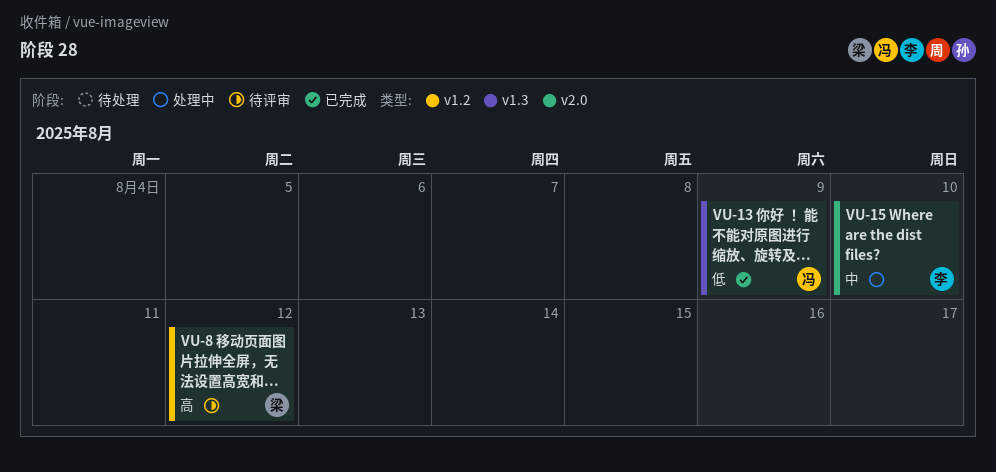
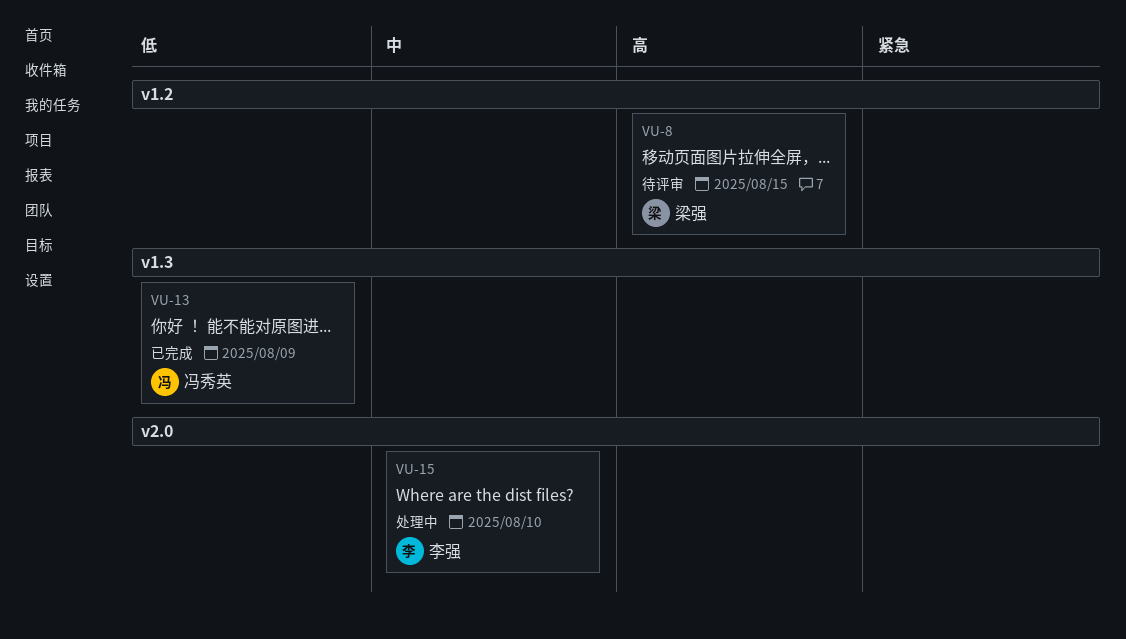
VU-8, due: Aug 12 -> Aug 15

